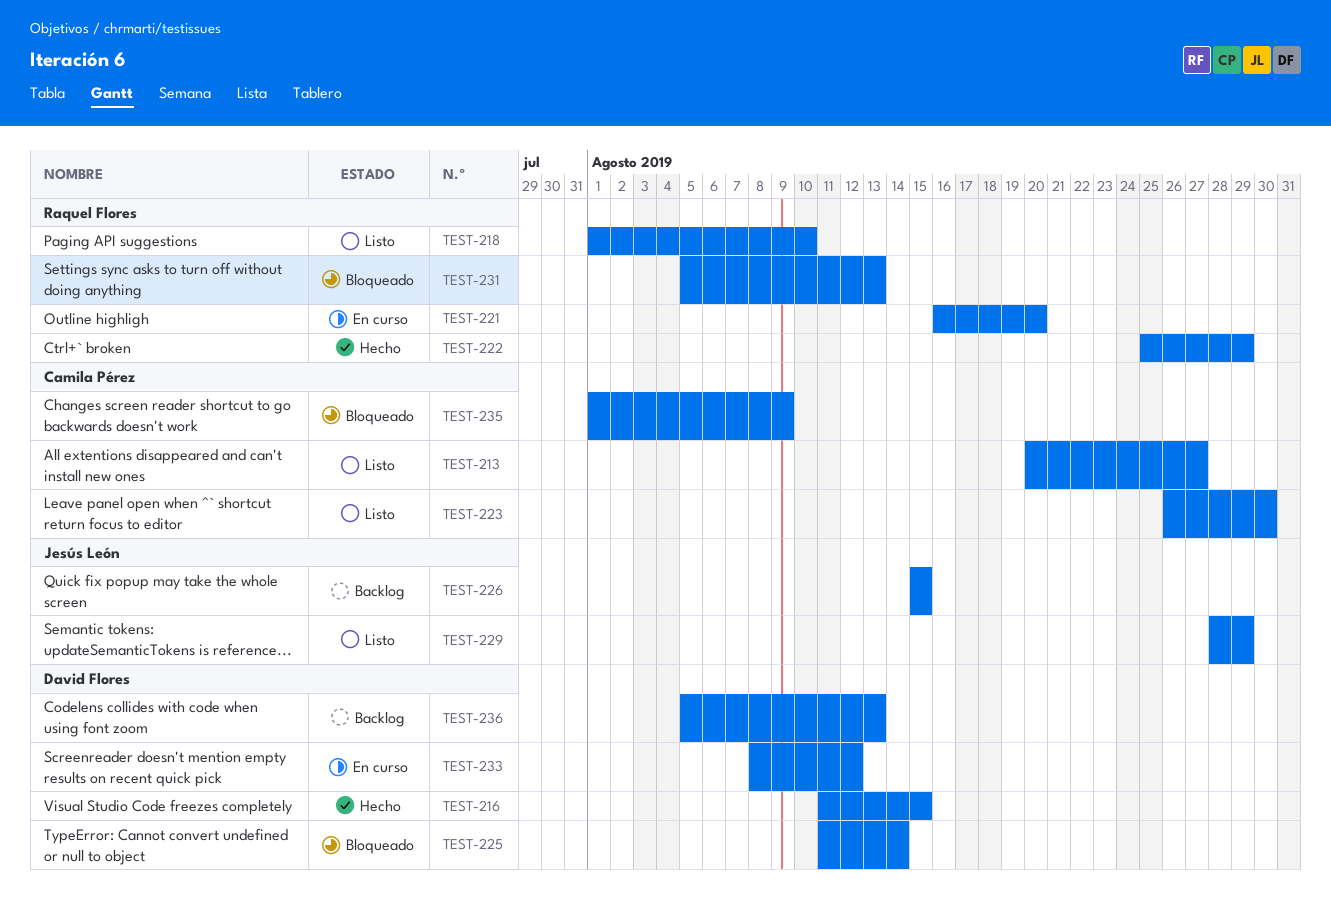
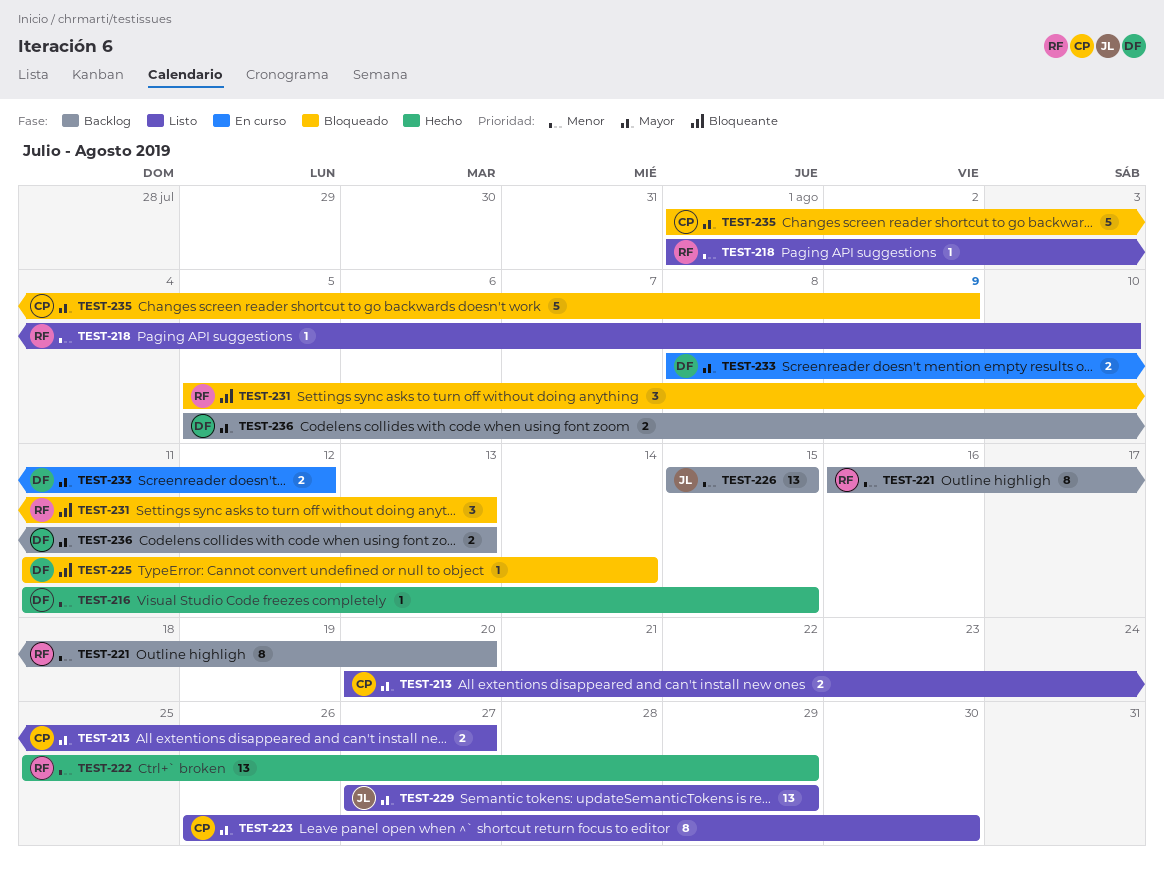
TEST-221, status: En curso -> Backlog
TEST-229, start: Aug 28 -> Aug 27

